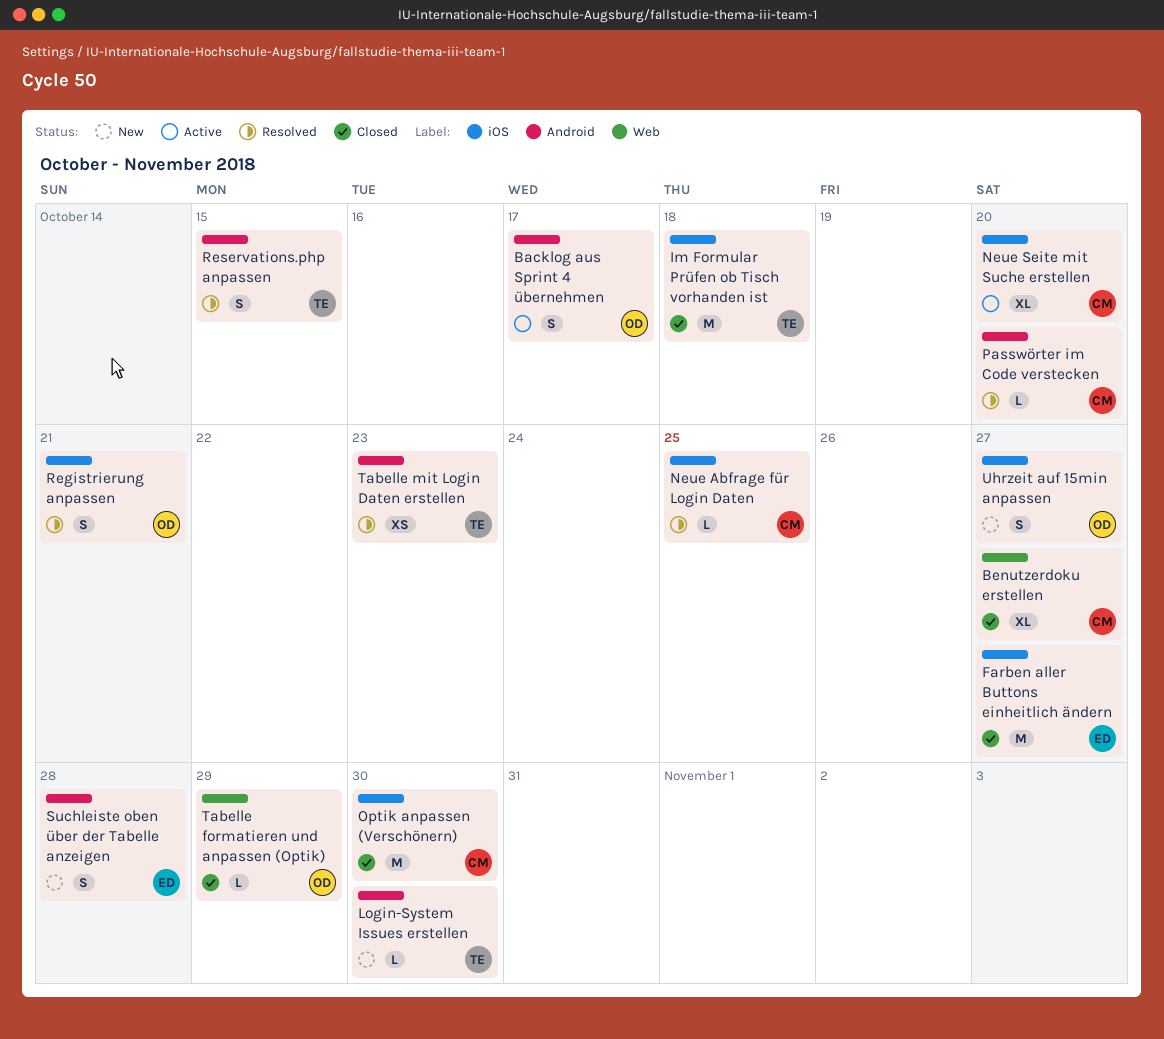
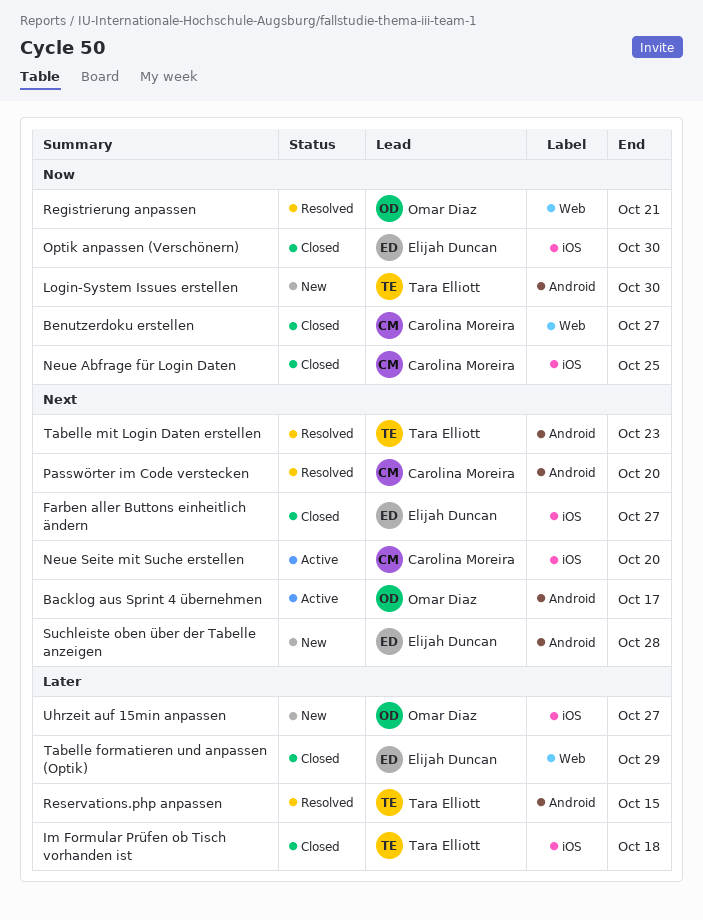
Neue Abfrage für Login Daten, status: Resolved -> Closed
Optik anpassen (Verschönern), owner: Carolina Moreira -> Elijah Duncan
Registrierung anpassen, label: iOS -> Web
Tabelle formatieren und anpassen (Optik), owner: Omar Diaz -> Elijah Duncan

